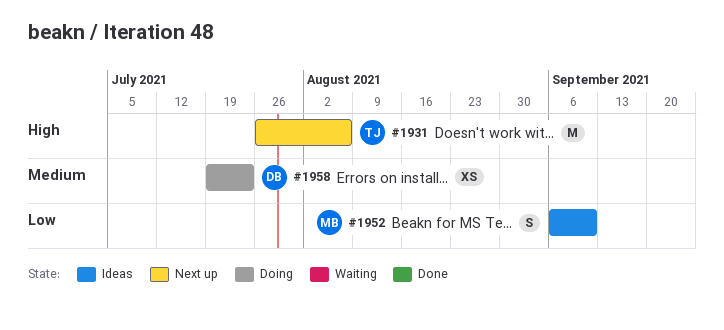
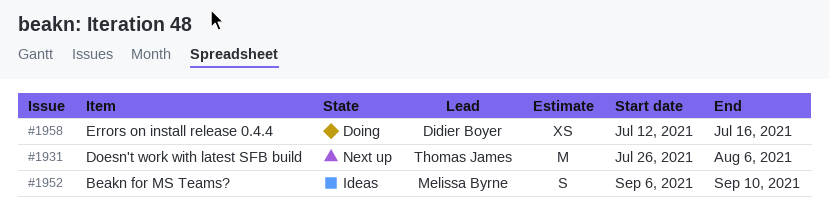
#1958, start: Jul 19 -> Jul 12
#1958, due: Jul 23 -> Jul 16

